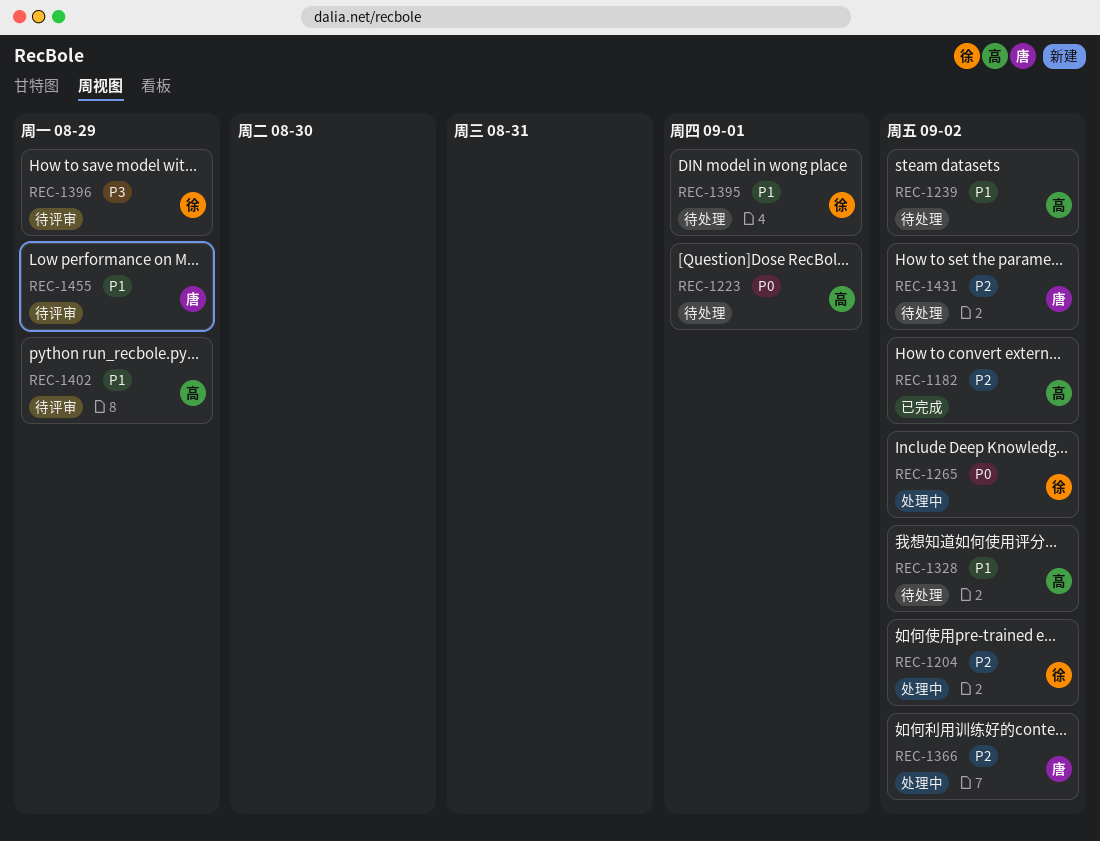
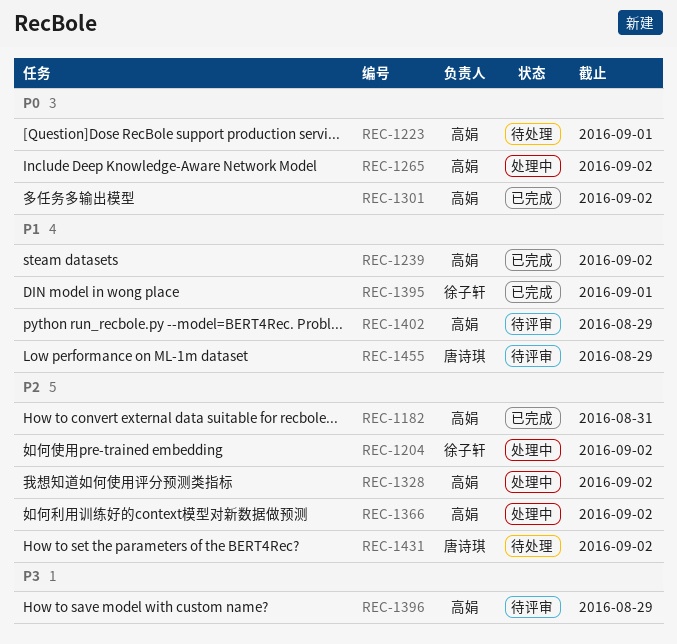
REC-1182, due: Sep 2 -> Aug 31
REC-1239, status: 待处理 -> 已完成
REC-1265, owner: 徐子轩 -> 高娟
REC-1301: none -> present
REC-1328, status: 待处理 -> 处理中
REC-1328, priority: P1 -> P2
REC-1366, owner: 唐诗琪 -> 高娟
REC-1395, status: 待处理 -> 已完成
REC-1396, owner: 徐子轩 -> 高娟

